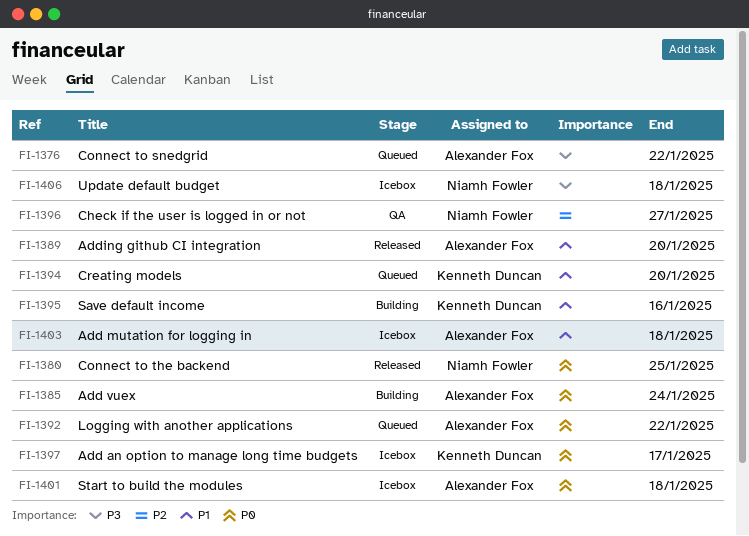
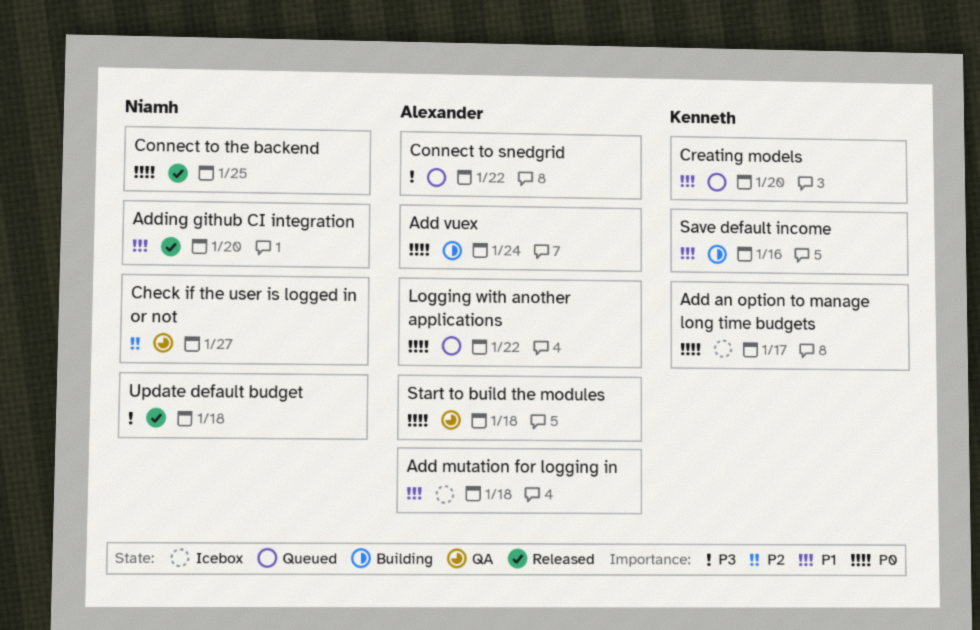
Adding github CI integration, owner: Alexander Fox -> Niamh Fowler
Start to build the modules, status: Icebox -> QA
Update default budget, status: Icebox -> Released

